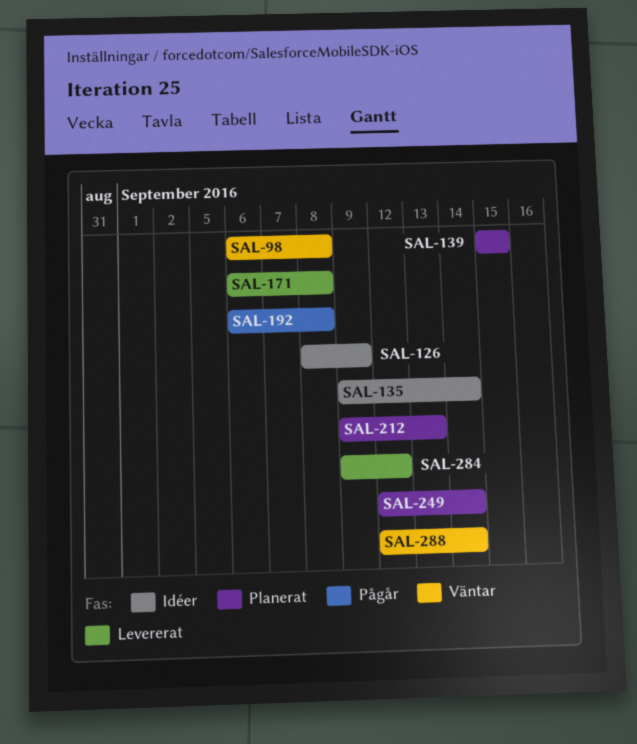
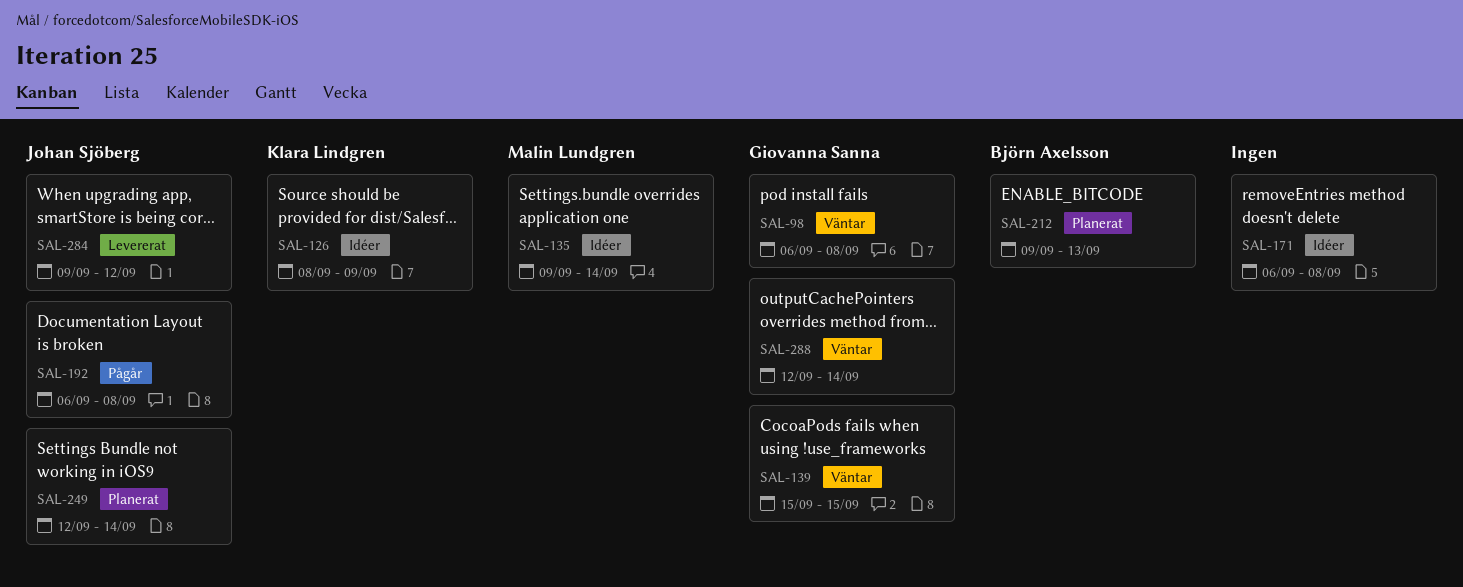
SAL-139, status: Planerat -> Väntar
SAL-171, status: Levererat -> Idéer

